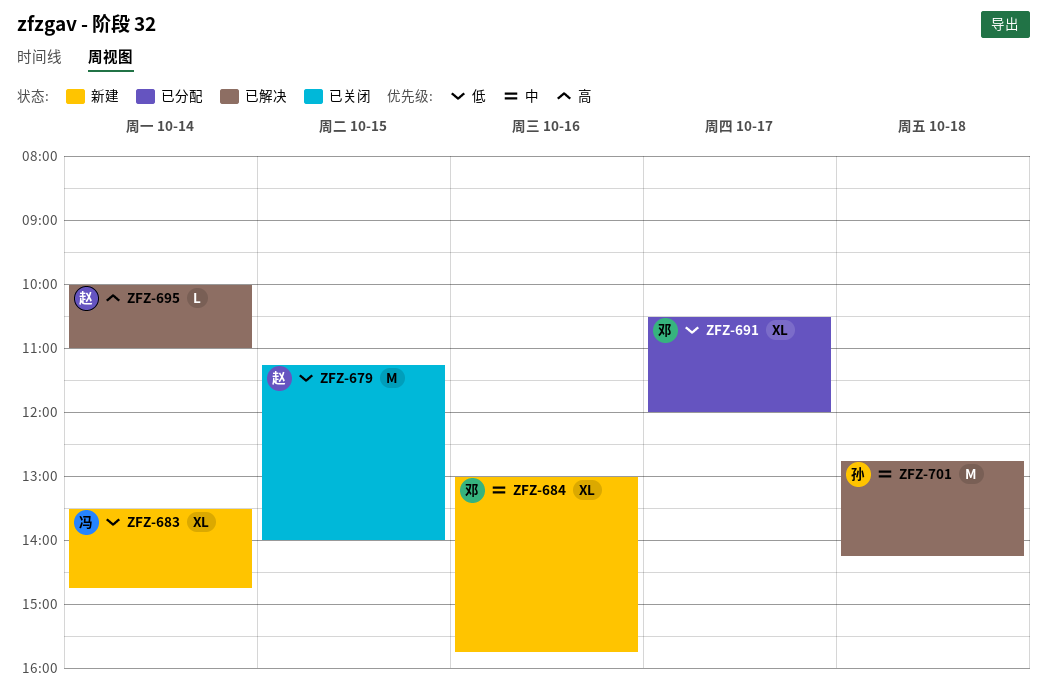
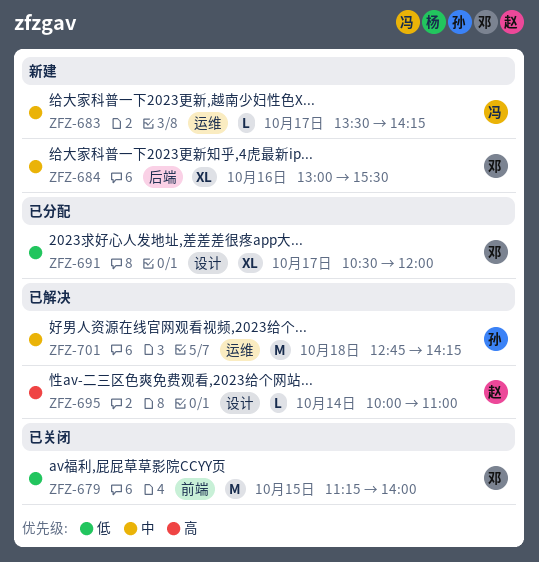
ZFZ-679, owner: 赵 -> 邓
ZFZ-683, priority: 低 -> 中
ZFZ-683, estimate: XL -> L
ZFZ-683, day: Oct 14 -> Oct 17
ZFZ-683, ends: 14:45 -> 14:15
ZFZ-684, ends: 15:45 -> 15:30

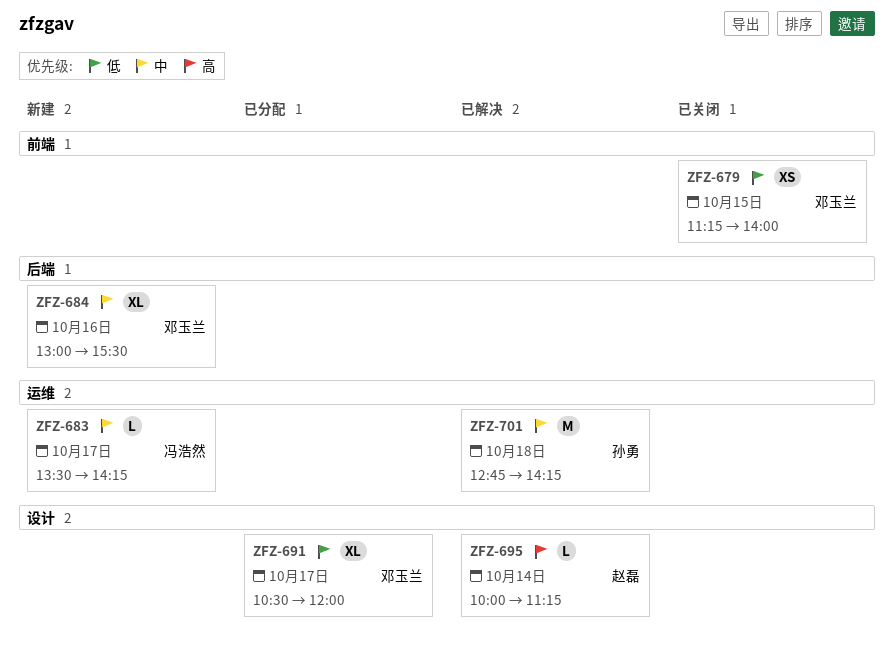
ZFZ-679, estimate: M -> XS
ZFZ-695, ends: 11:00 -> 11:15

